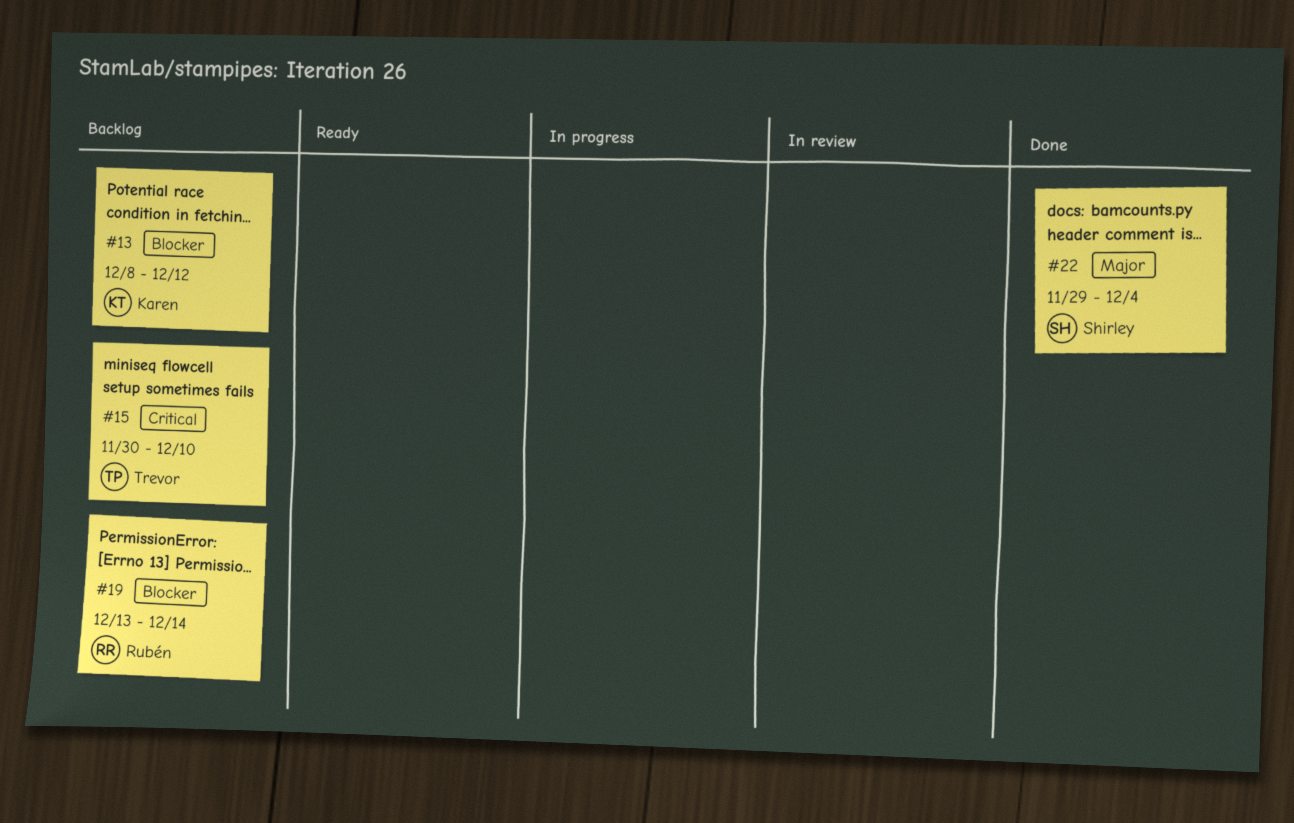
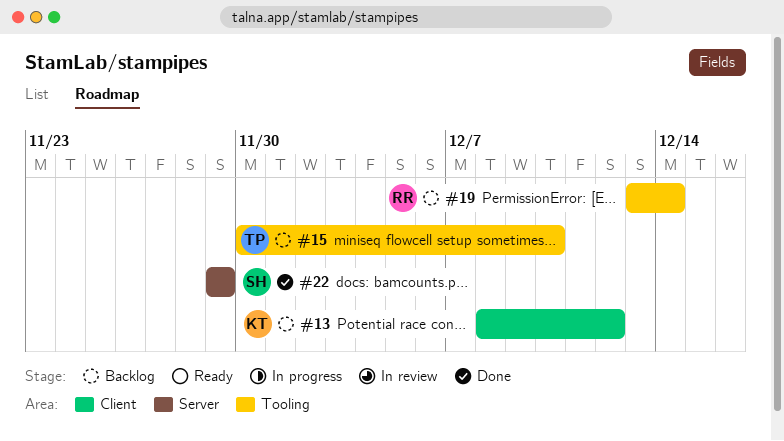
#22, due: Dec 4 -> Nov 29

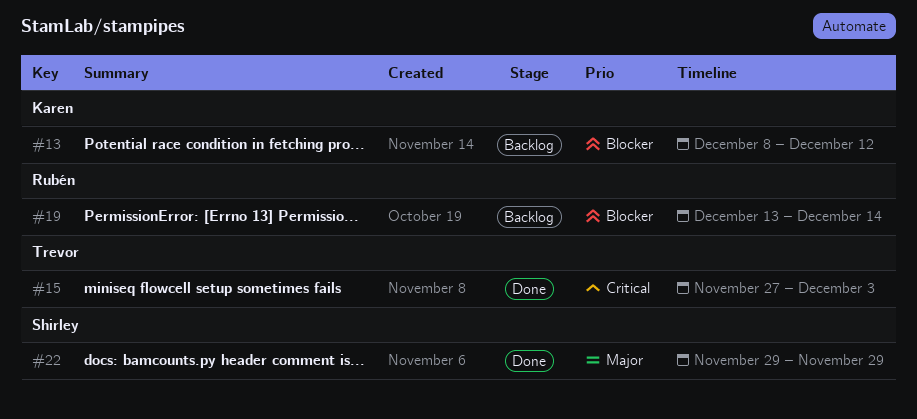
#15, status: Backlog -> Done
#15, start: Nov 30 -> Nov 27
#15, due: Dec 10 -> Dec 3

